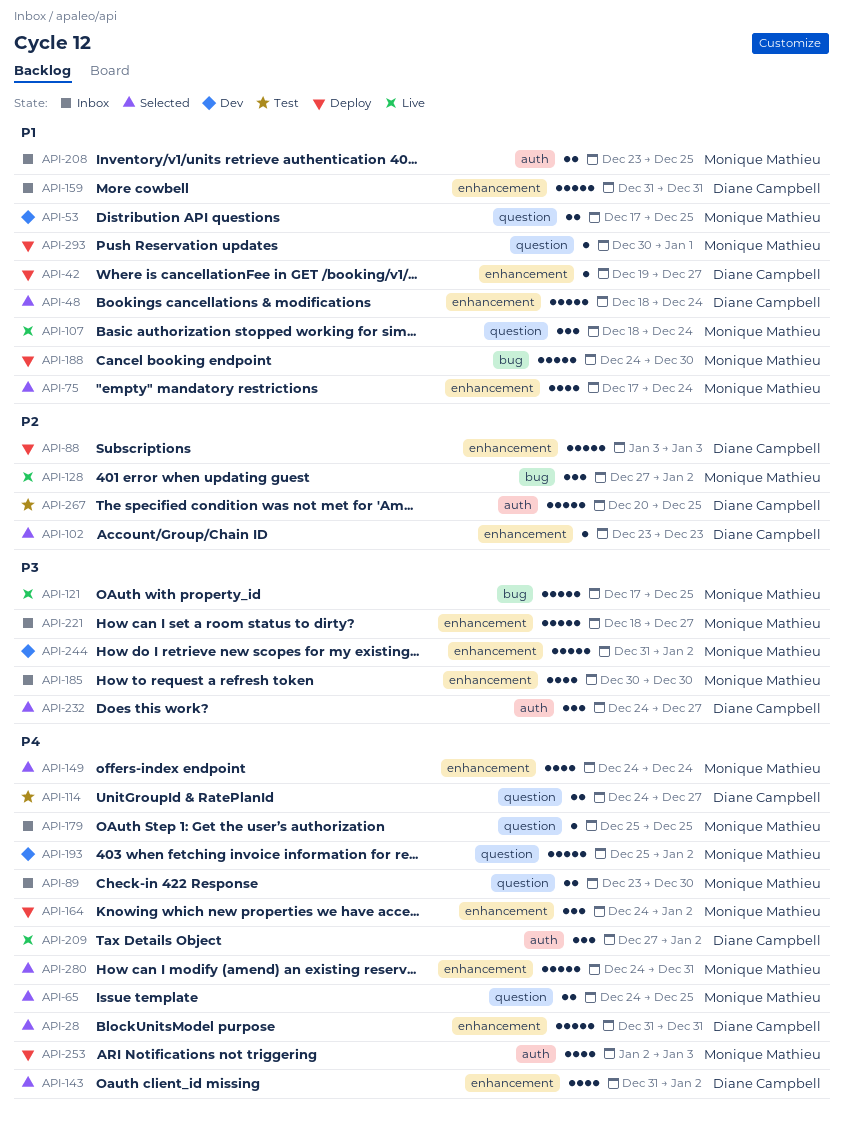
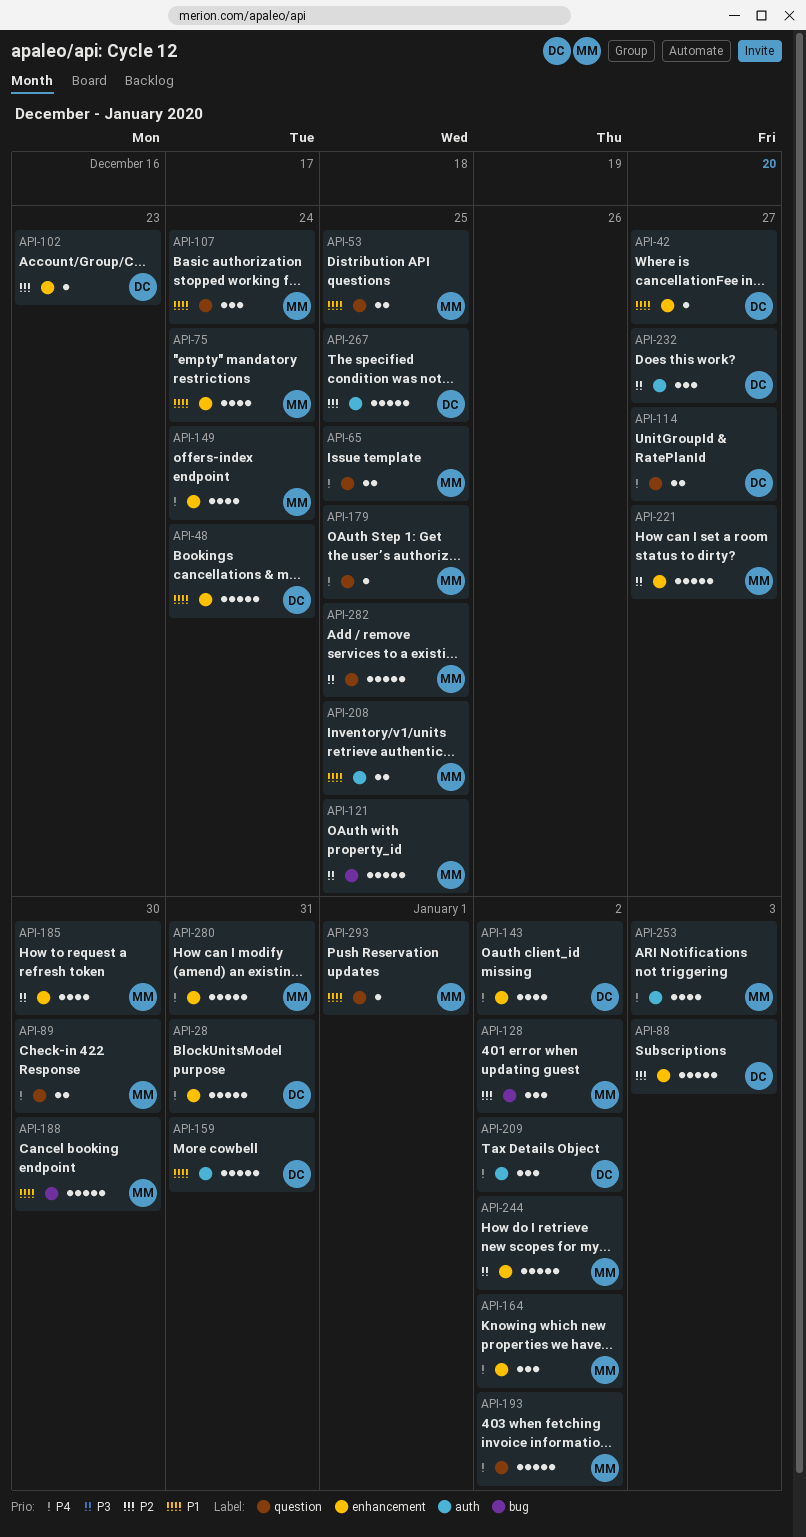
API-159, label: enhancement -> auth
API-282: none -> present

